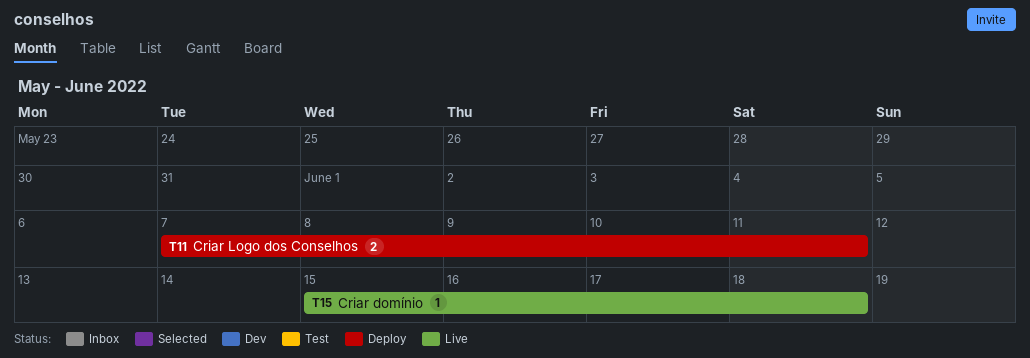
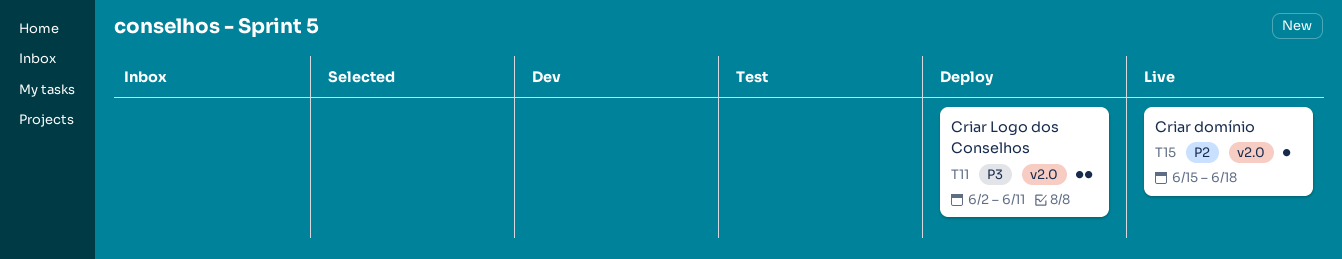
T11, start: Jun 7 -> Jun 2

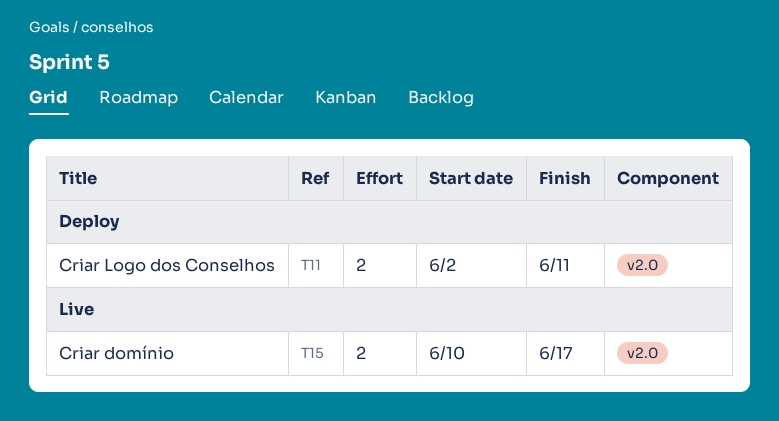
T15, estimate: 1 -> 2
T15, start: Jun 15 -> Jun 10
T15, due: Jun 18 -> Jun 17

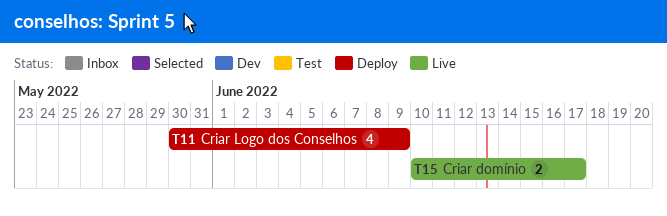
T11, estimate: 2 -> 4
T11, start: Jun 2 -> May 30
T11, due: Jun 11 -> Jun 9

